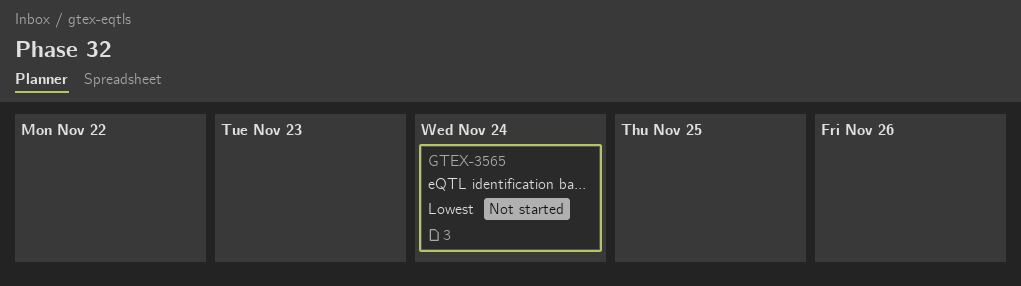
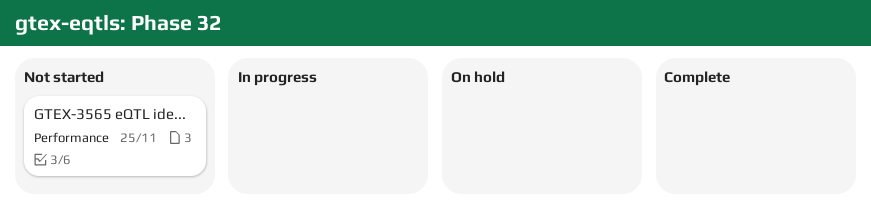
GTEX-3565, due: Nov 24 -> Nov 25

